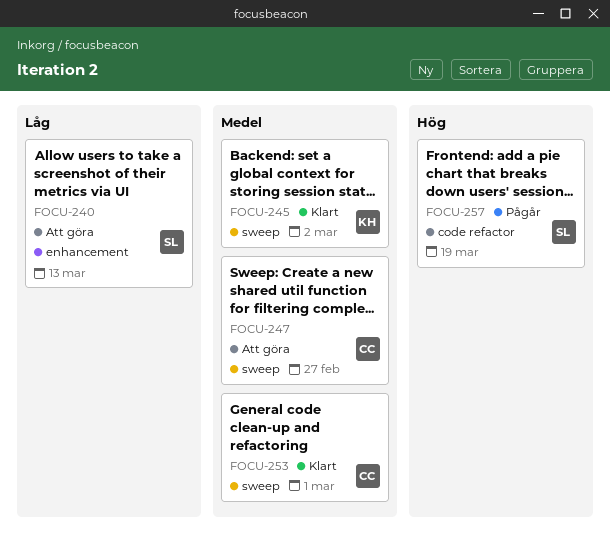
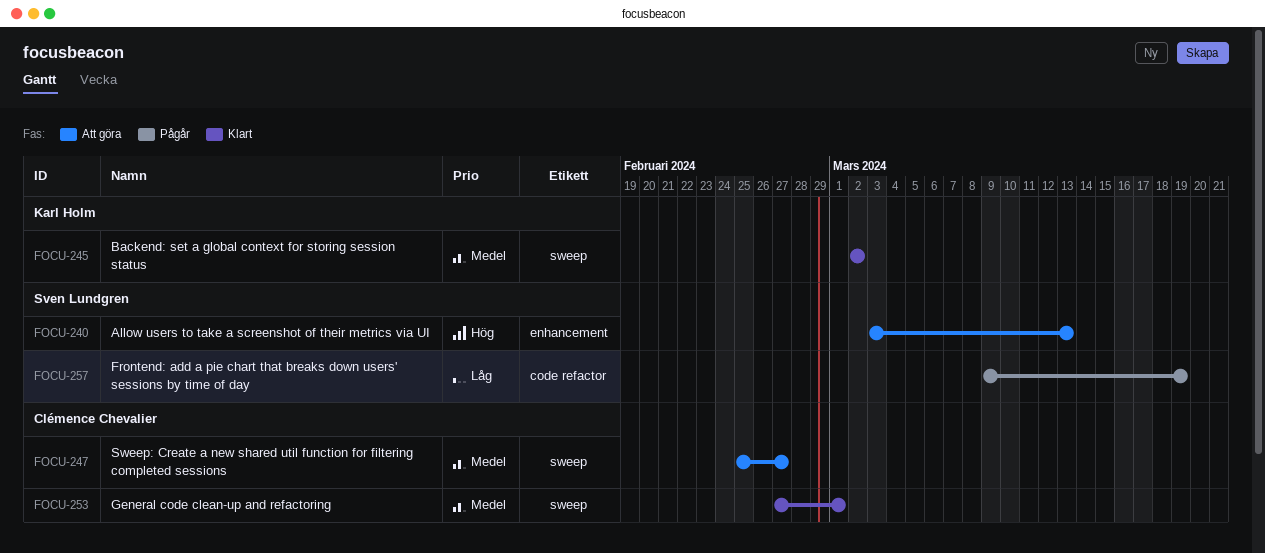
FOCU-240, priority: Låg -> Hög
FOCU-257, priority: Hög -> Låg

